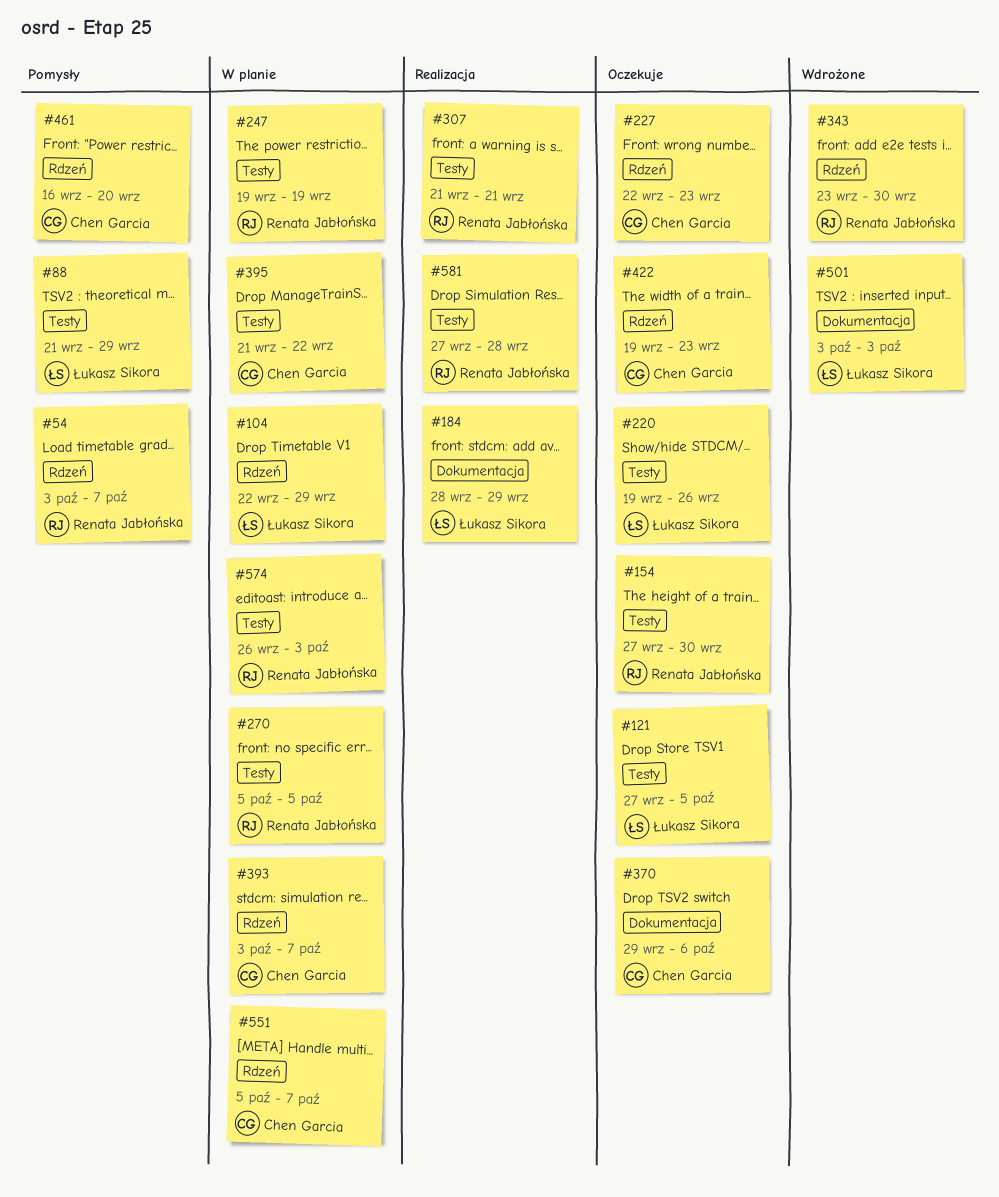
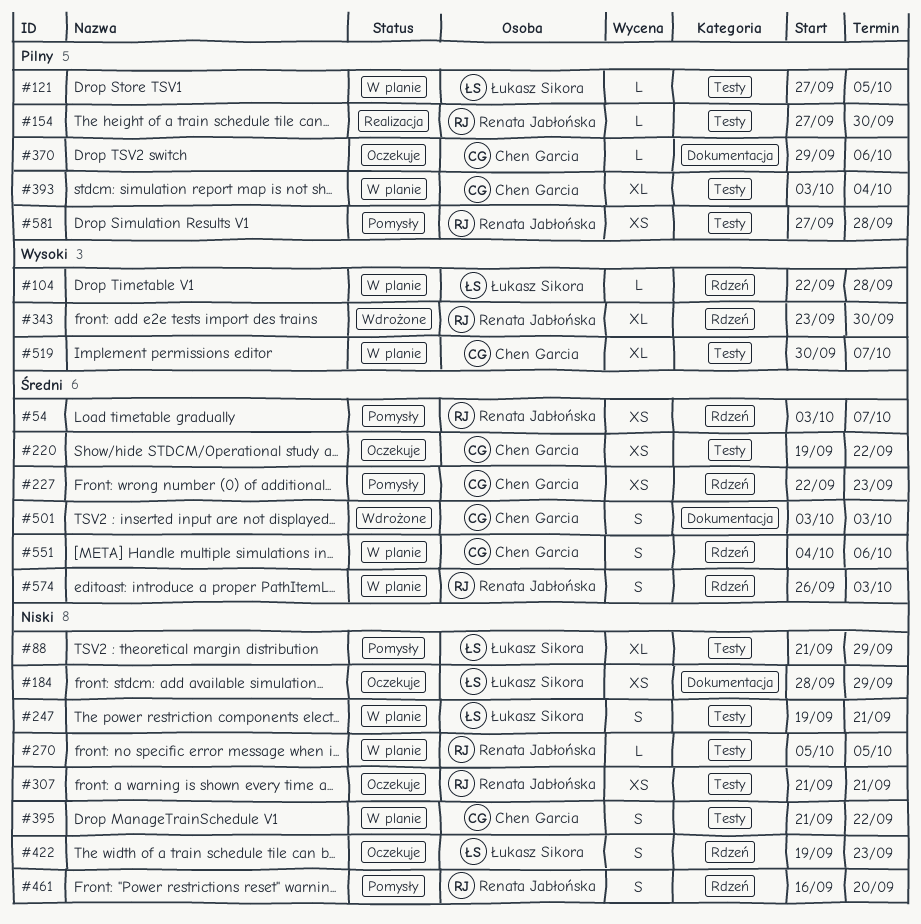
#104, due: Sep 29 -> Sep 28
#121, status: Oczekuje -> W planie
#154, status: Oczekuje -> Realizacja
#184, status: Realizacja -> Oczekuje
#220, owner: Łukasz Sikora -> Chen Garcia
#220, due: Sep 26 -> Sep 22
#227, status: Oczekuje -> Pomysły
#247, owner: Renata Jabłońska -> Łukasz Sikora
#247, due: Sep 19 -> Sep 21
#307, status: Realizacja -> Oczekuje
#393, label: Rdzeń -> Testy
#393, due: Oct 7 -> Oct 4
#422, owner: Chen Garcia -> Łukasz Sikora
#461, owner: Chen Garcia -> Renata Jabłońska
#501, owner: Łukasz Sikora -> Chen Garcia
#519: none -> present
#551, start: Oct 5 -> Oct 4
#551, due: Oct 7 -> Oct 6
#574, label: Testy -> Rdzeń
#581, status: Realizacja -> Pomysły

